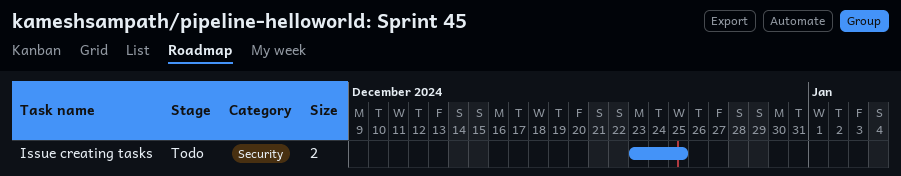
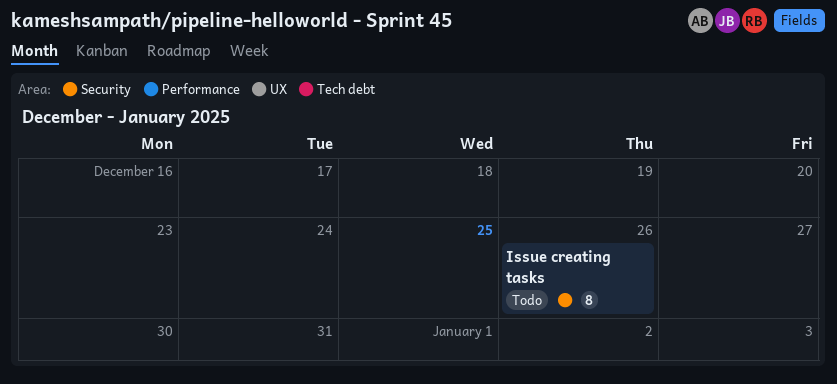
Issue creating tasks, estimate: 2 -> 8
Issue creating tasks, due: Dec 25 -> Dec 26

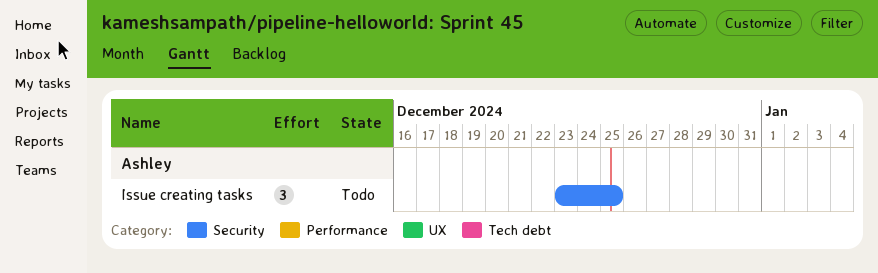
Issue creating tasks, estimate: 8 -> 3
Issue creating tasks, due: Dec 26 -> Dec 25

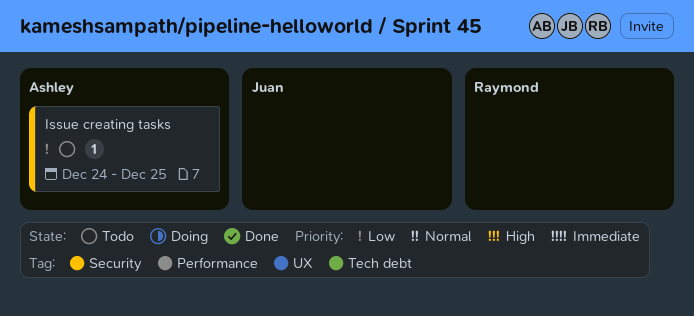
Issue creating tasks, estimate: 3 -> 1
Issue creating tasks, start: Dec 23 -> Dec 24

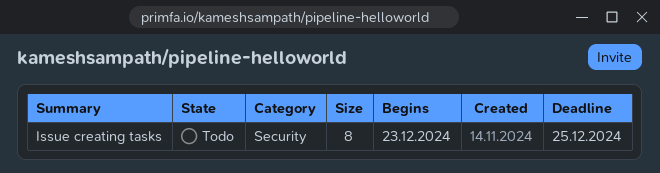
Issue creating tasks, estimate: 1 -> 8
Issue creating tasks, start: Dec 24 -> Dec 23

